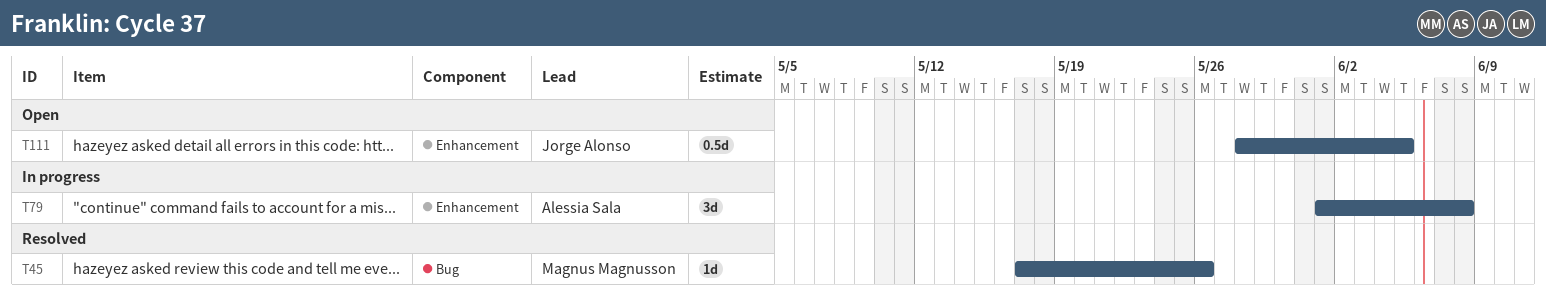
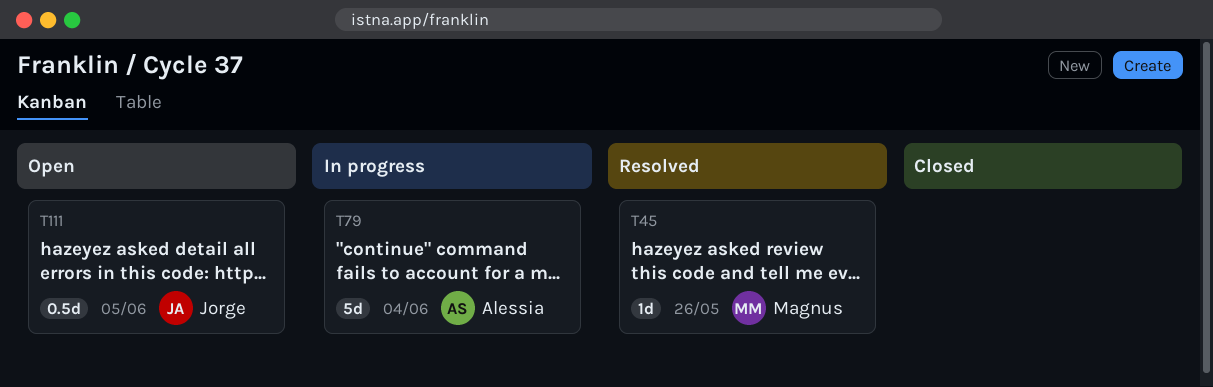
T79, estimate: 3d -> 5d
T79, due: Jun 8 -> Jun 4

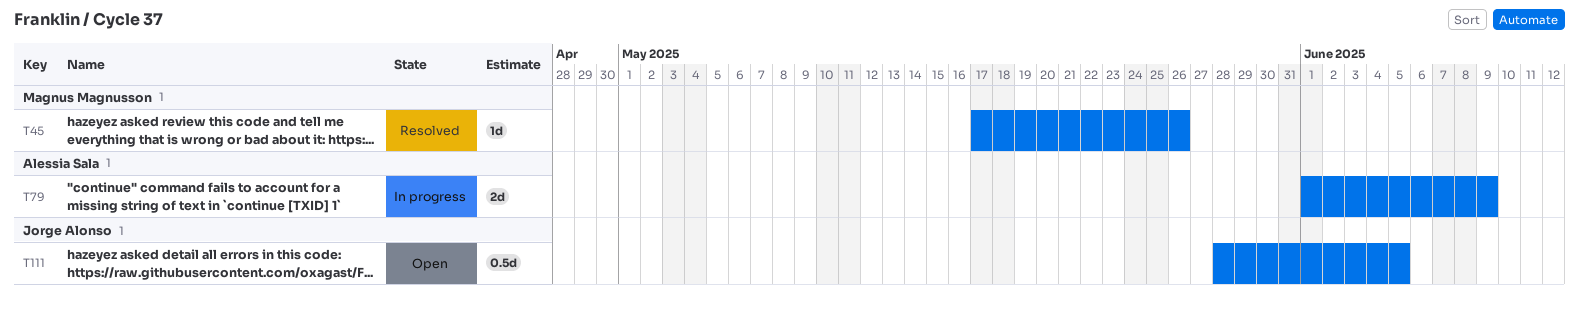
T79, estimate: 5d -> 2d
T79, due: Jun 4 -> Jun 9

